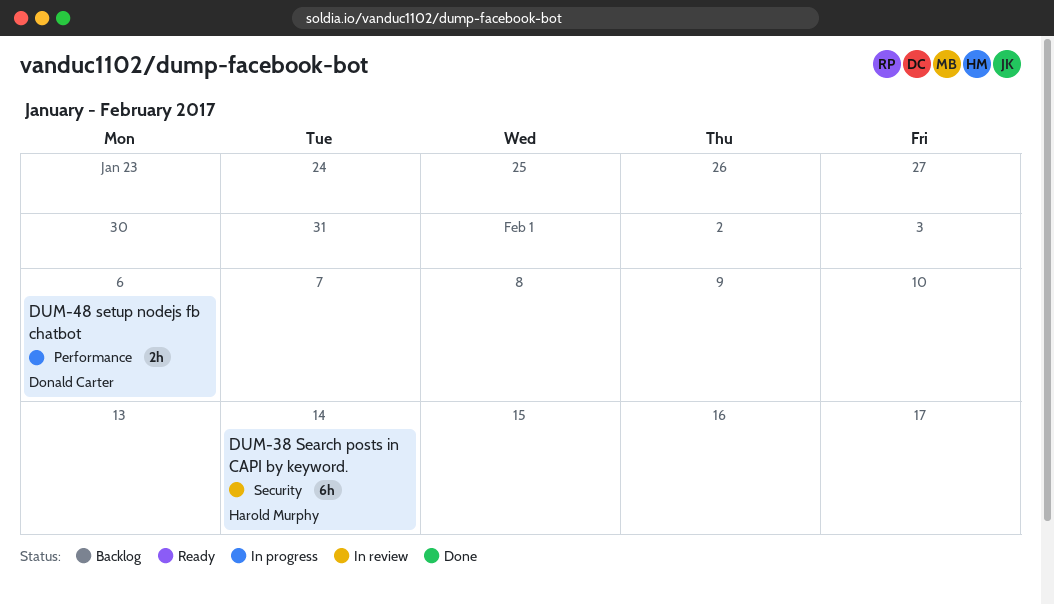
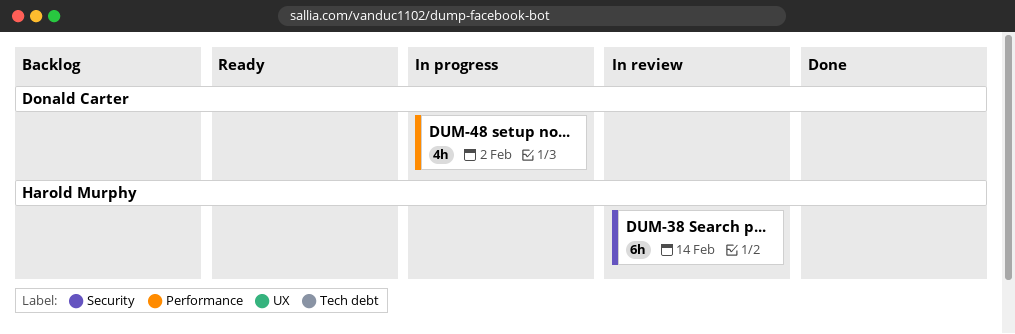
DUM-48, estimate: 2h -> 4h
DUM-48, due: Feb 6 -> Feb 2

